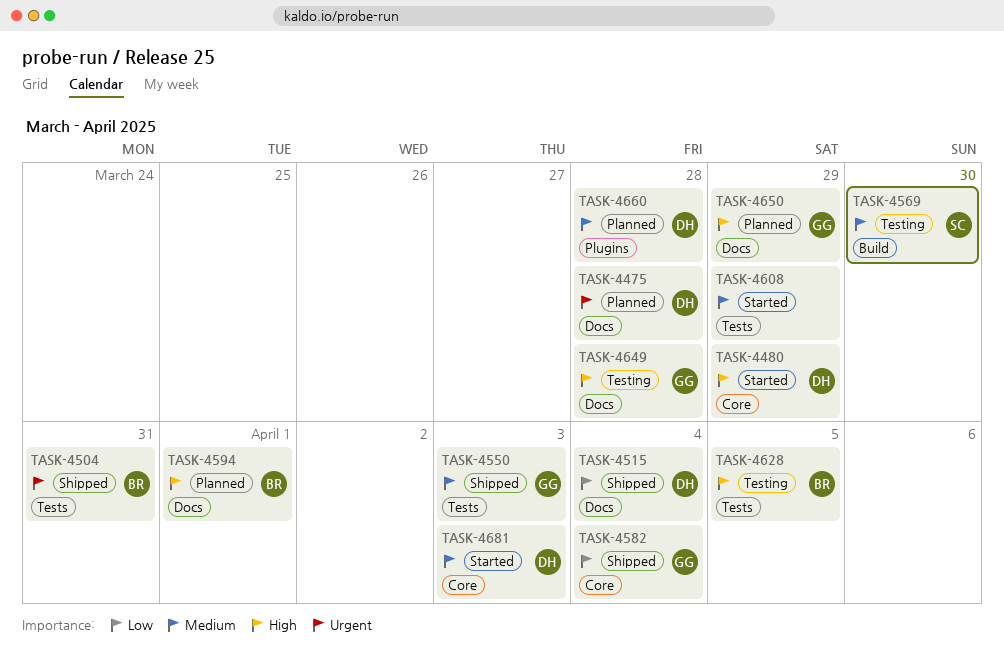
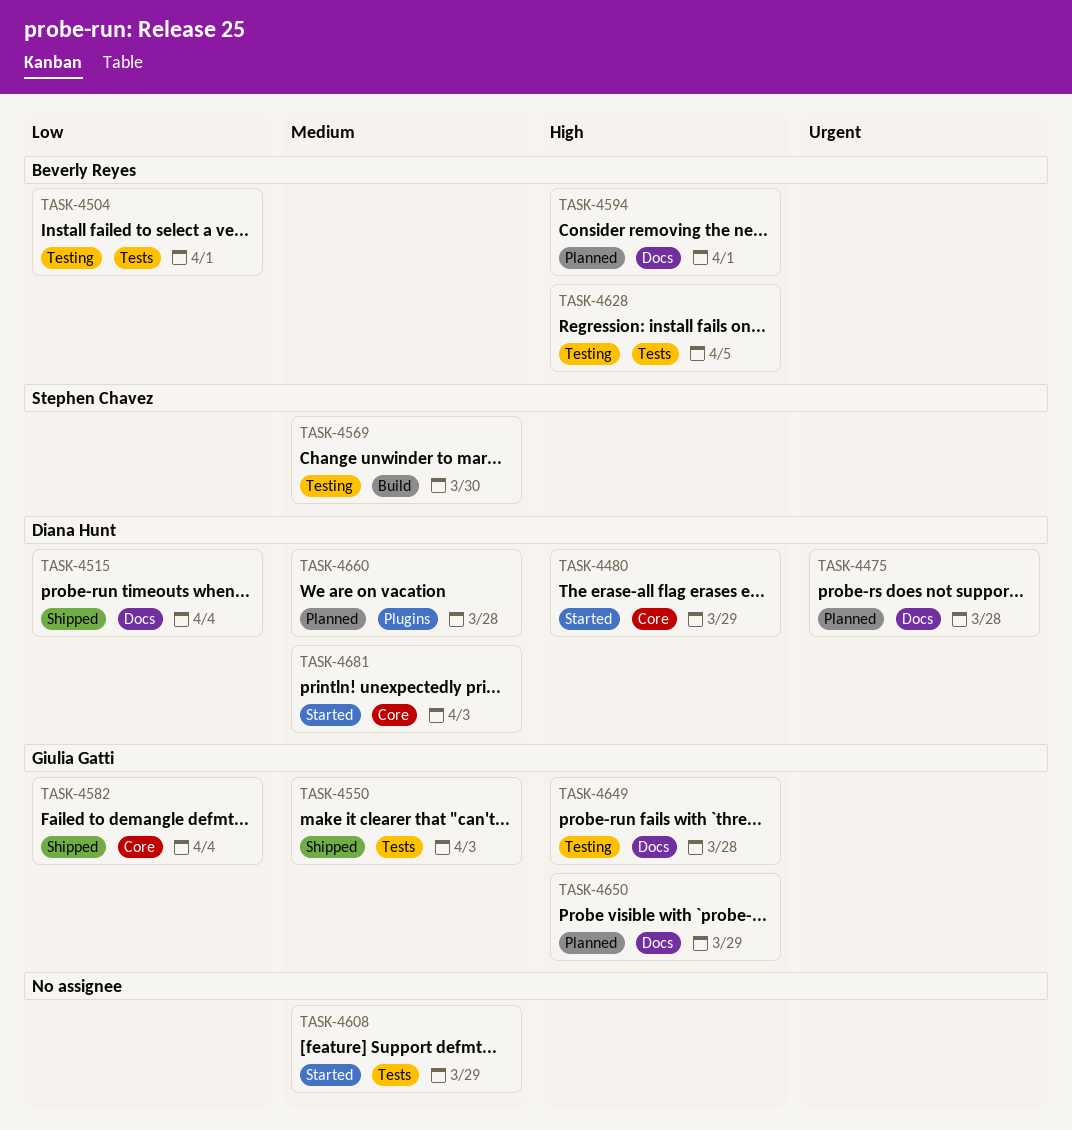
TASK-4504, status: Shipped -> Testing
TASK-4504, priority: Urgent -> Low
TASK-4504, due: Mar 31 -> Apr 1

